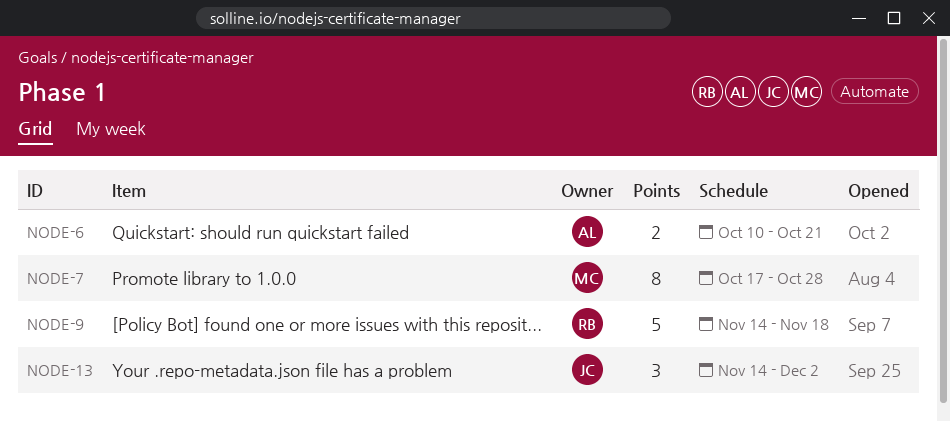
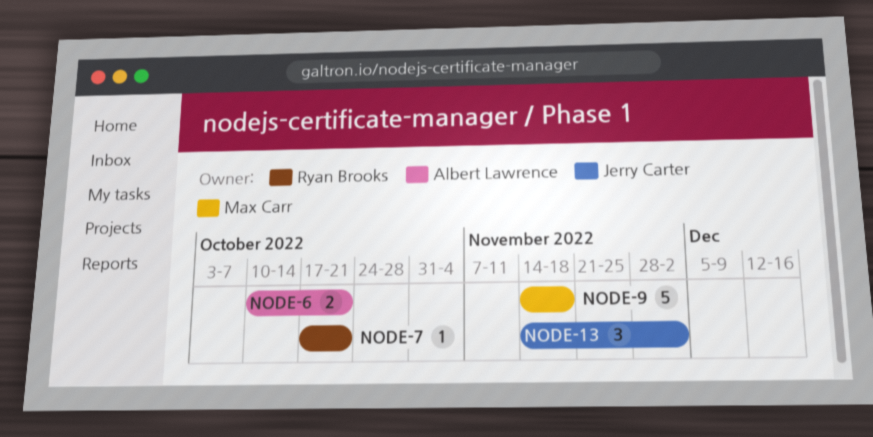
NODE-7, owner: Max Carr -> Ryan Brooks
NODE-7, estimate: 8 -> 1
NODE-7, due: Oct 28 -> Oct 21
NODE-9, owner: Ryan Brooks -> Max Carr

